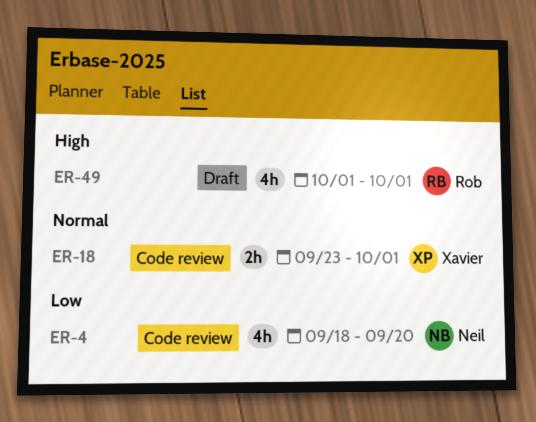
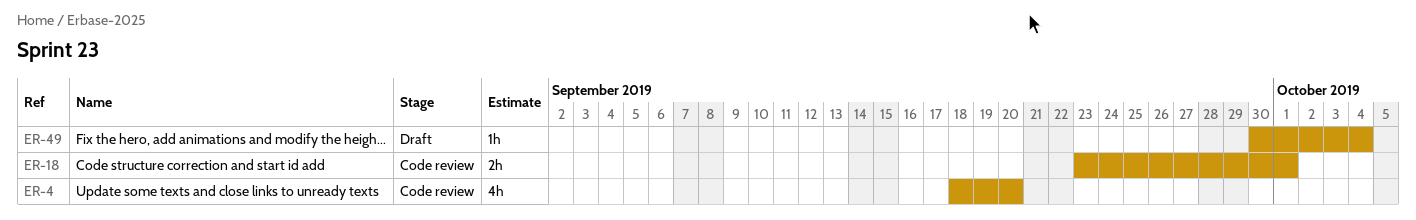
ER-49, estimate: 4h -> 1h
ER-49, start: Oct 1 -> Sep 30
ER-49, due: Oct 1 -> Oct 4

